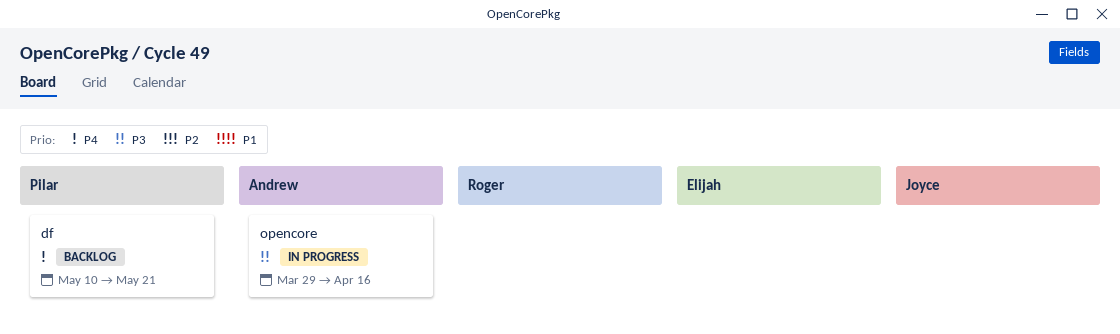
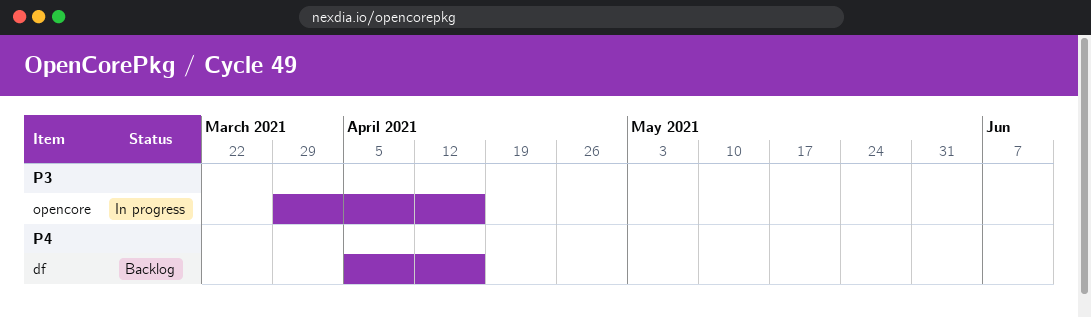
df, start: May 10 -> Apr 5
df, due: May 21 -> Apr 16

